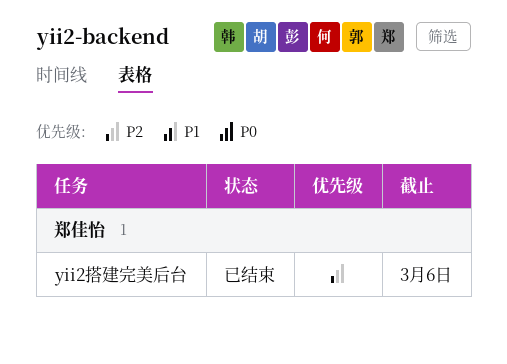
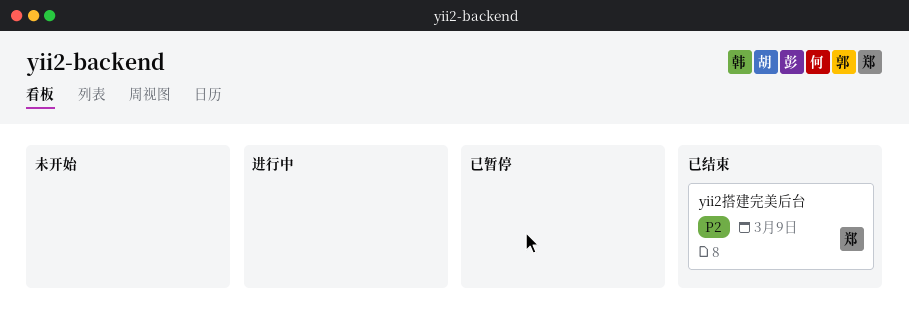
yii2搭建完美后台, due: Mar 6 -> Mar 9

